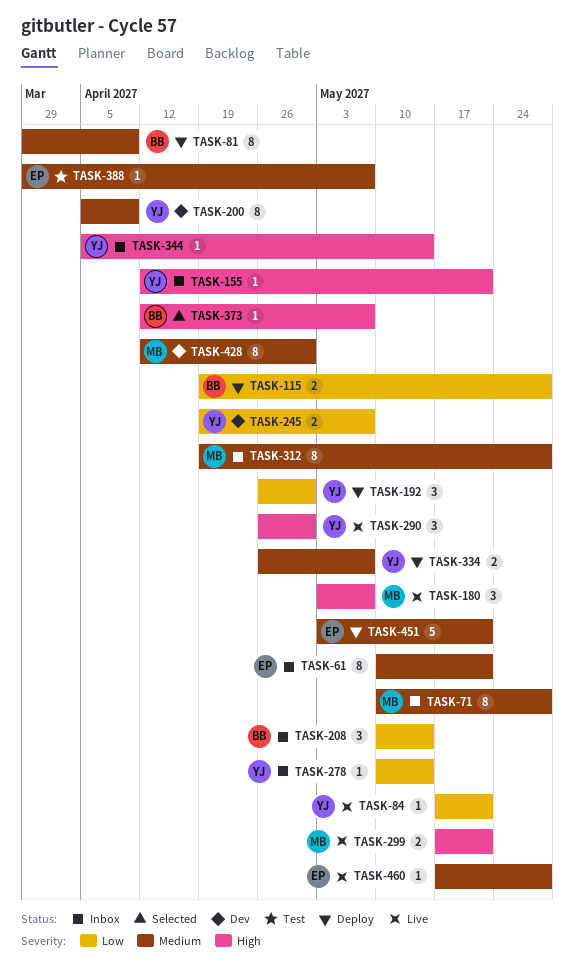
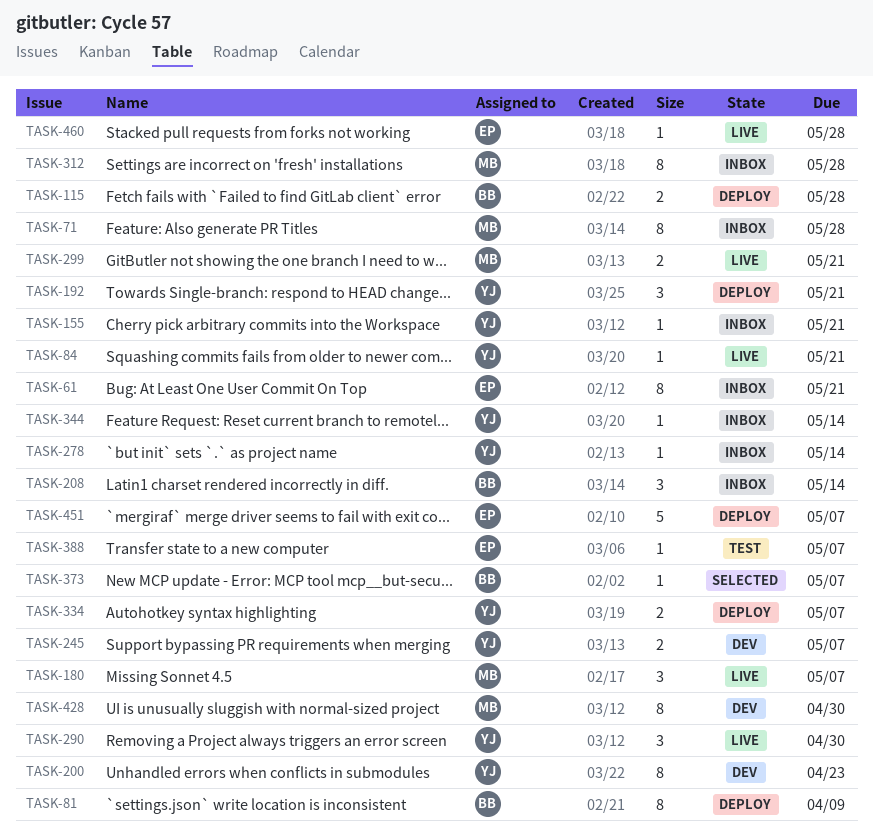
TASK-192, due: Apr 30 -> May 21
TASK-200, due: Apr 9 -> Apr 23
TASK-451, due: May 21 -> May 7

